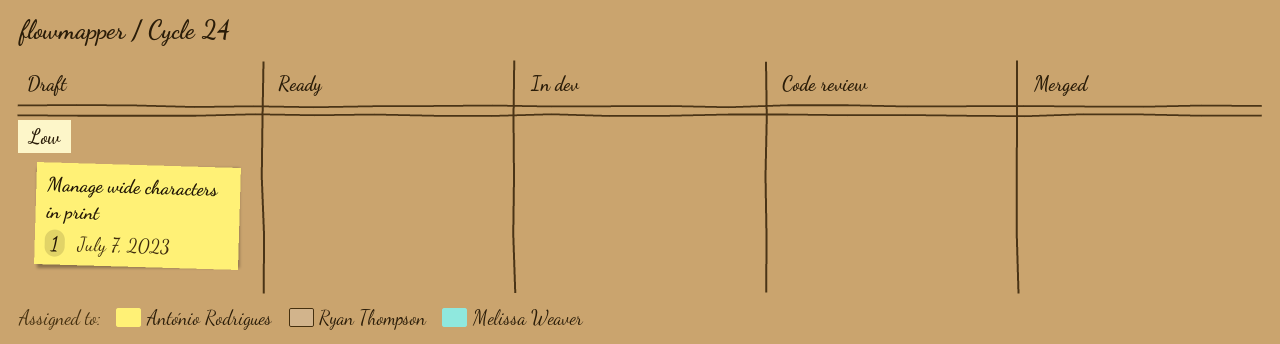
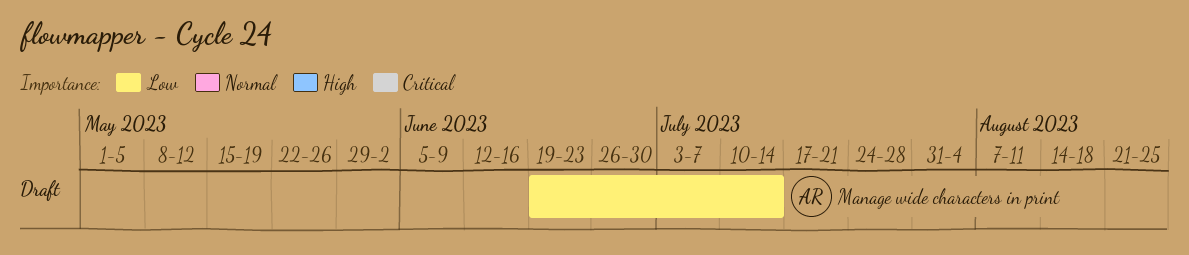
Manage wide characters in print, due: Jul 7 -> Jul 14

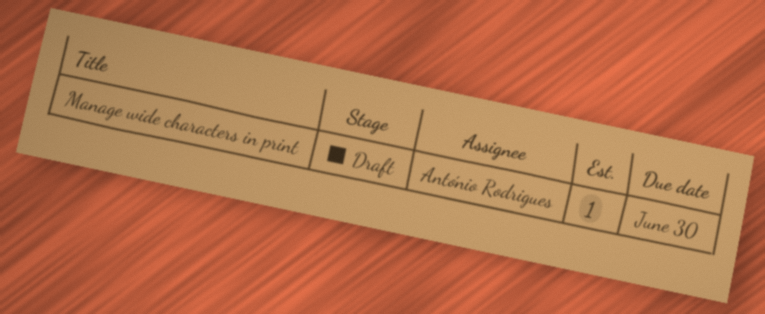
Manage wide characters in print, due: Jul 14 -> Jun 30

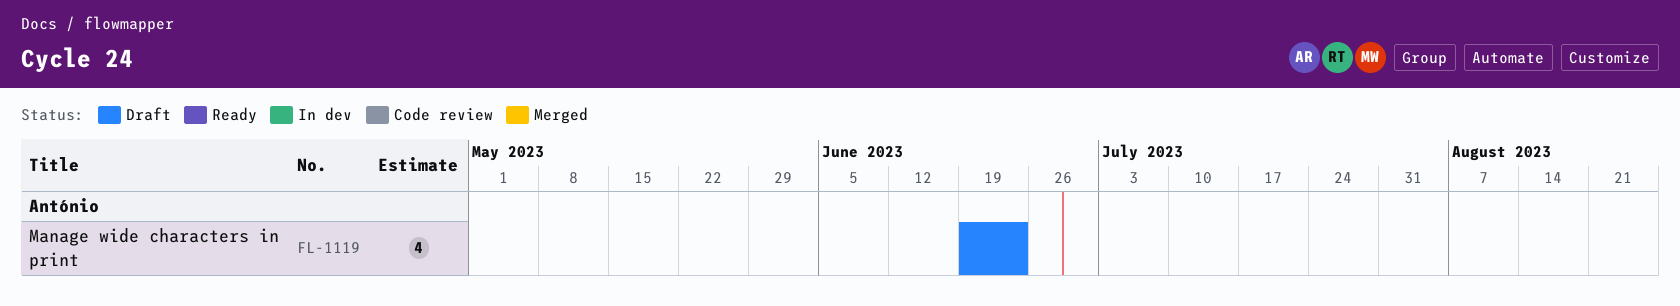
Manage wide characters in print, estimate: 1 -> 4
Manage wide characters in print, due: Jun 30 -> Jun 23

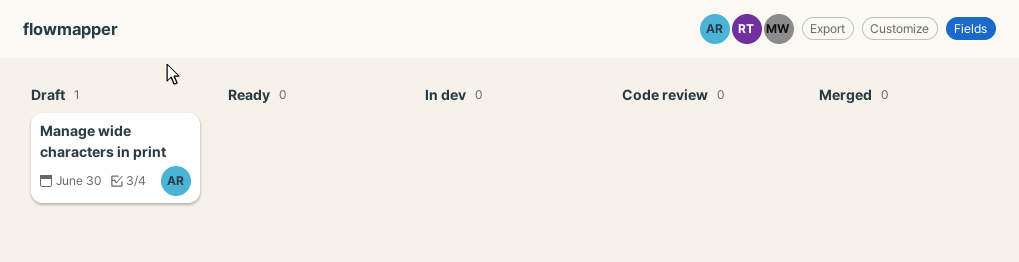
Manage wide characters in print, due: Jun 23 -> Jun 30

